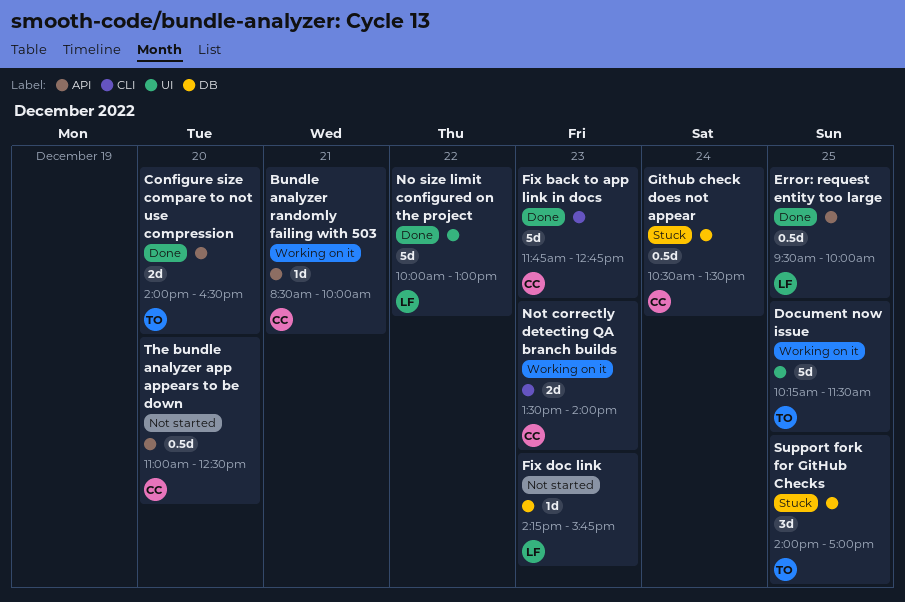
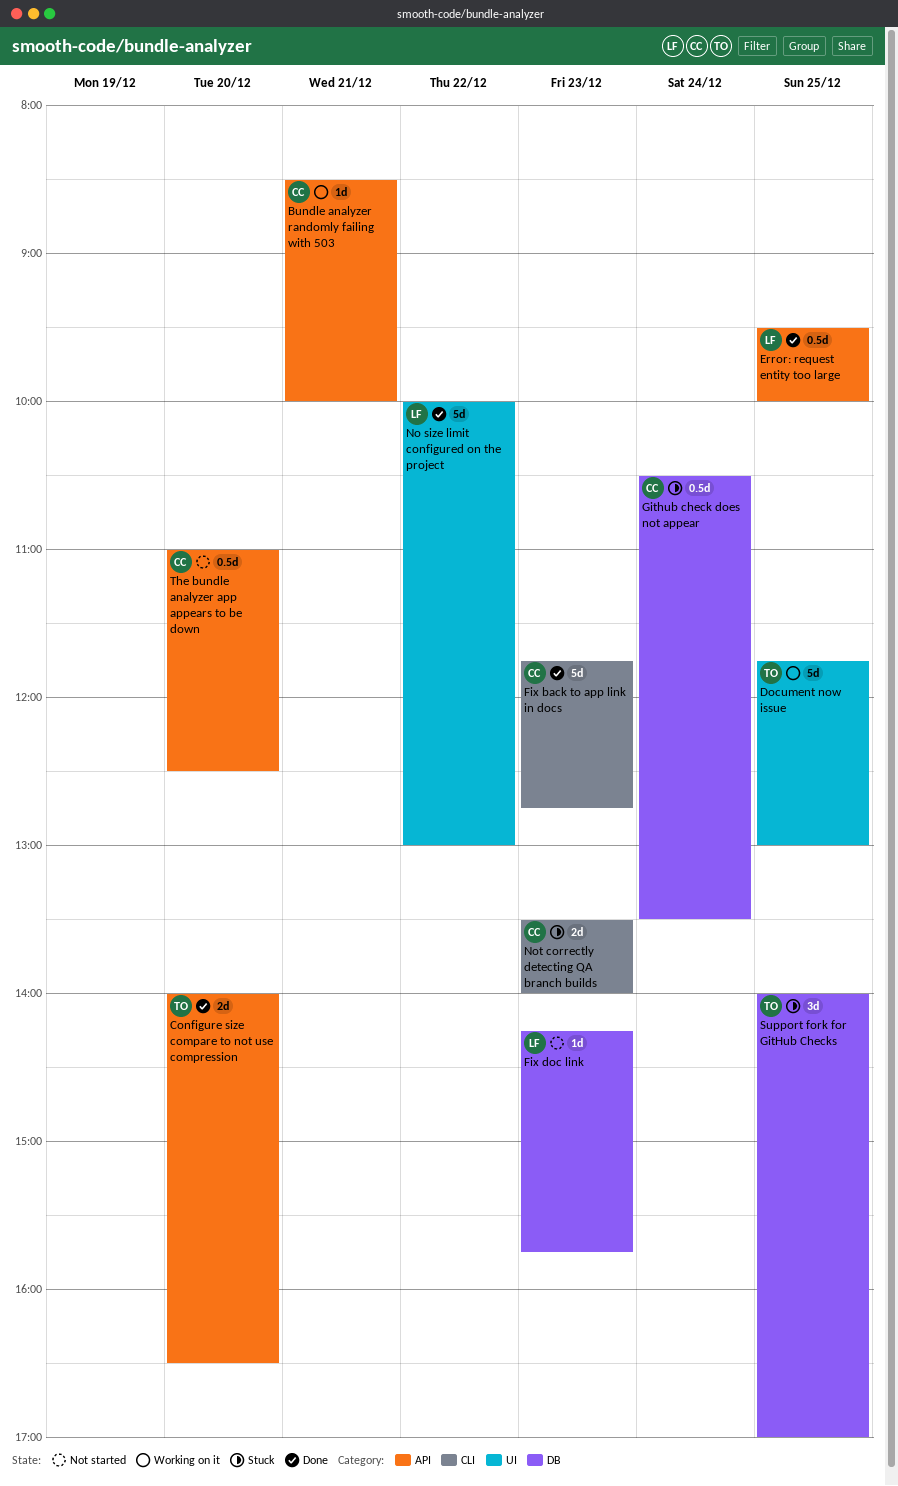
Document now issue, begins: 10:15 -> 11:45
Document now issue, ends: 11:30 -> 13:00
Not correctly detecting QA branch builds, status: Working on it -> Stuck

